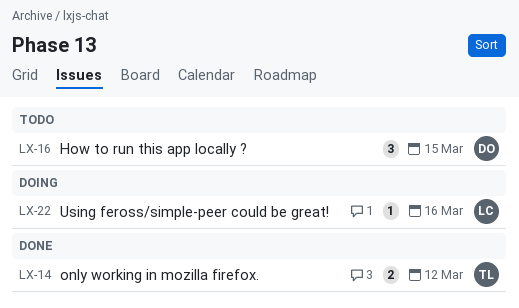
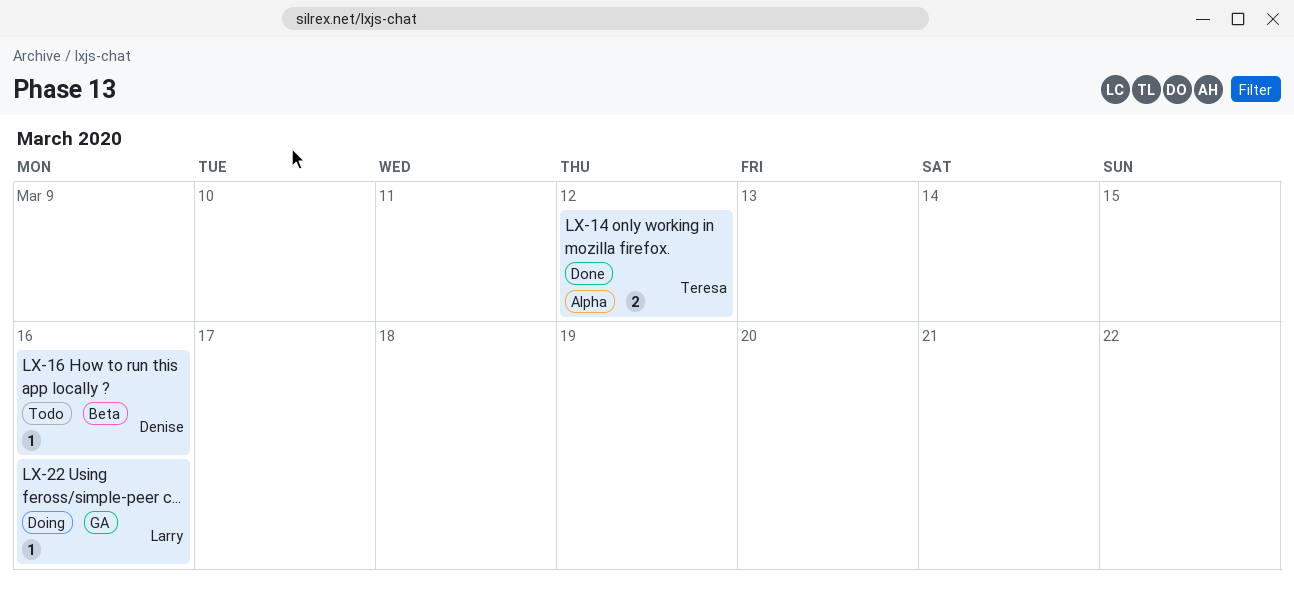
LX-16, estimate: 3 -> 1
LX-16, due: Mar 15 -> Mar 16

